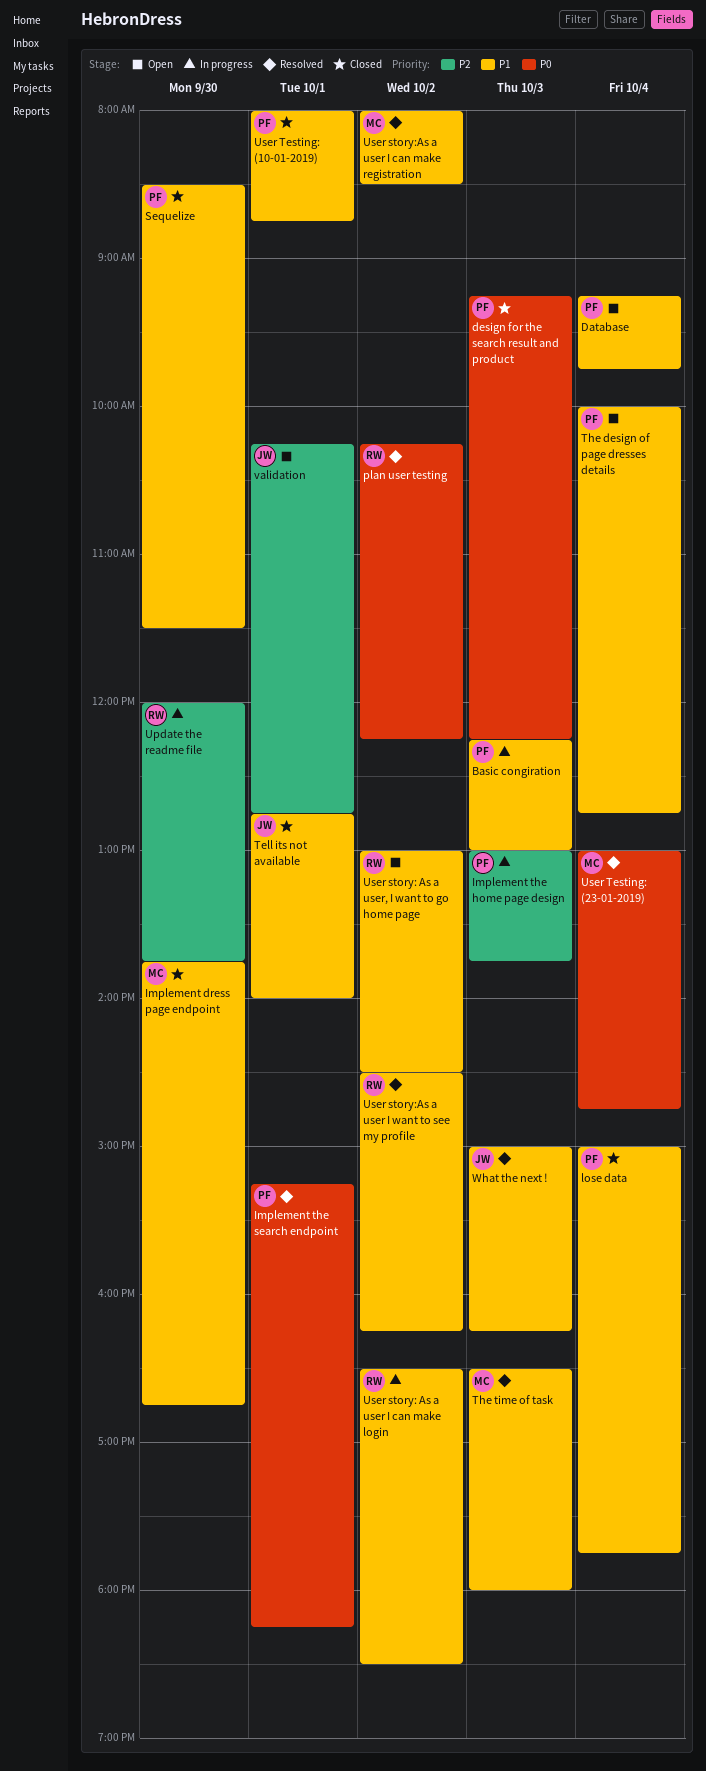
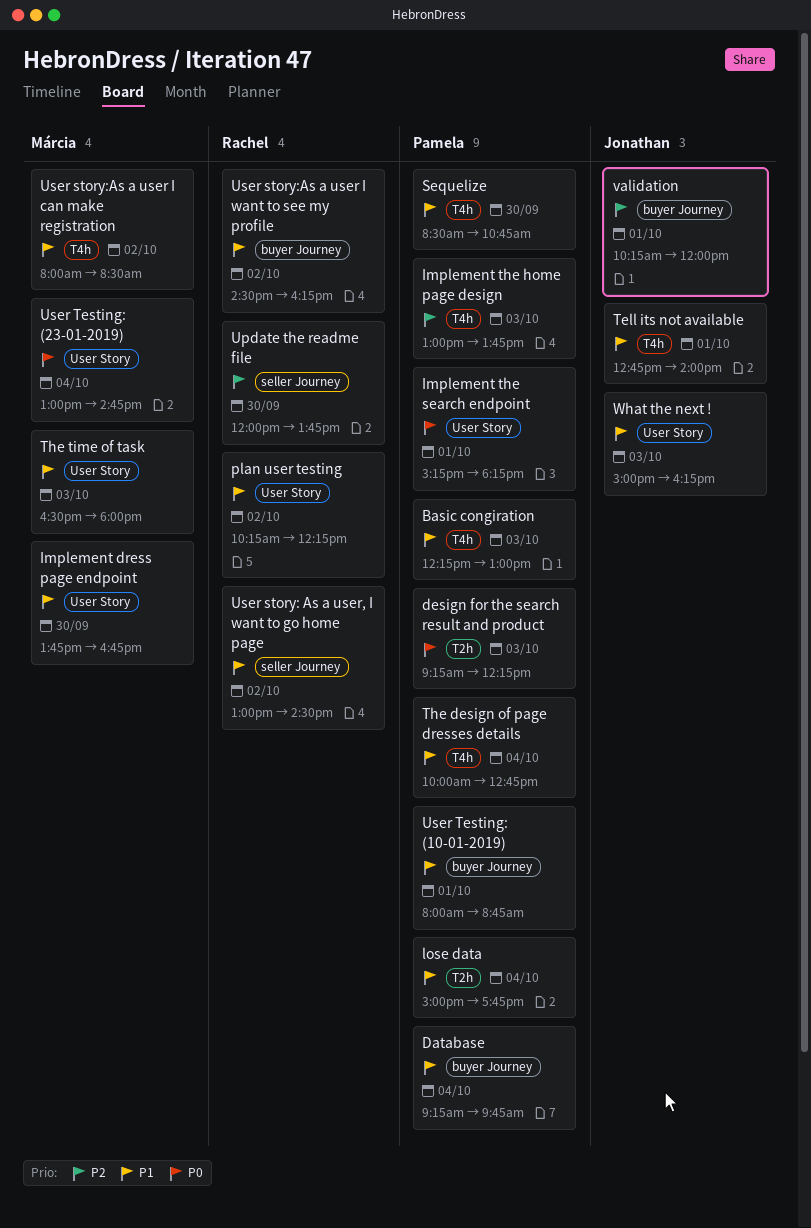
plan user testing, priority: P0 -> P1
Sequelize, ends: 11:30 -> 10:45
User story: As a user I can make login: present -> none
validation, ends: 12:45 -> 12:00

